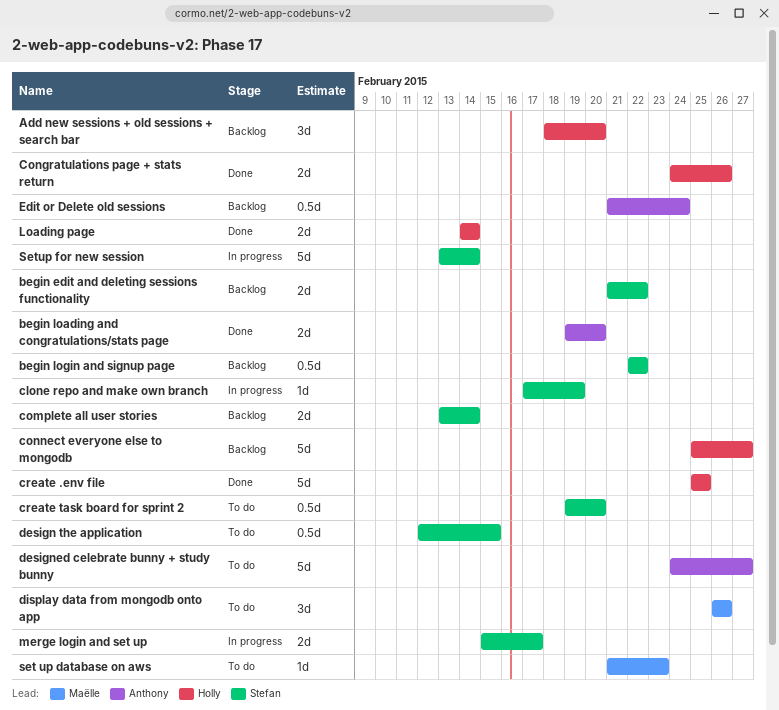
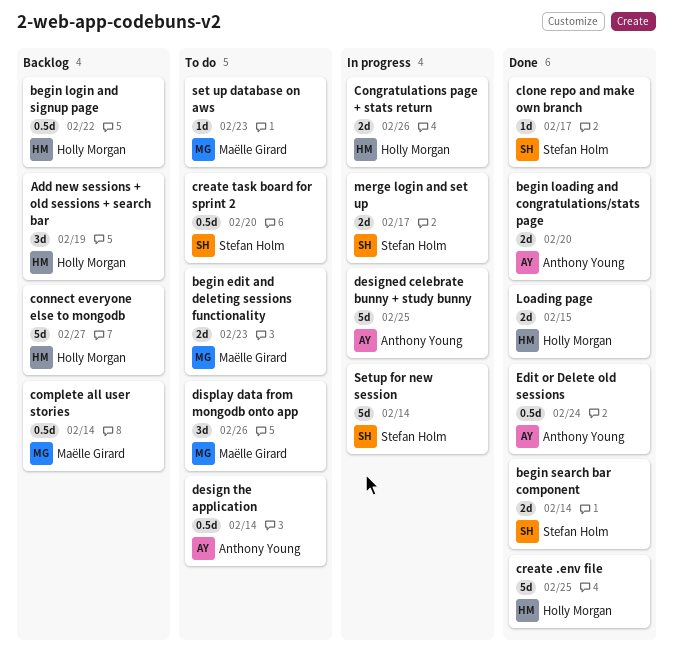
Add new sessions + old sessions + search bar, due: Feb 20 -> Feb 19
begin edit and deleting sessions functionality, status: Backlog -> To do
begin edit and deleting sessions functionality, owner: Stefan Holm -> Maëlle Girard
begin edit and deleting sessions functionality, due: Feb 22 -> Feb 23
begin login and signup page, owner: Stefan Holm -> Holly Morgan
begin search bar component: none -> present
clone repo and make own branch, status: In progress -> Done
clone repo and make own branch, due: Feb 19 -> Feb 17
complete all user stories, owner: Stefan Holm -> Maëlle Girard
complete all user stories, estimate: 2d -> 0.5d
Congratulations page + stats return, status: Done -> In progress
design the application, owner: Stefan Holm -> Anthony Young
design the application, due: Feb 15 -> Feb 14
designed celebrate bunny + study bunny, status: To do -> In progress
designed celebrate bunny + study bunny, due: Feb 27 -> Feb 25
Edit or Delete old sessions, status: Backlog -> Done
Loading page, due: Feb 14 -> Feb 15

